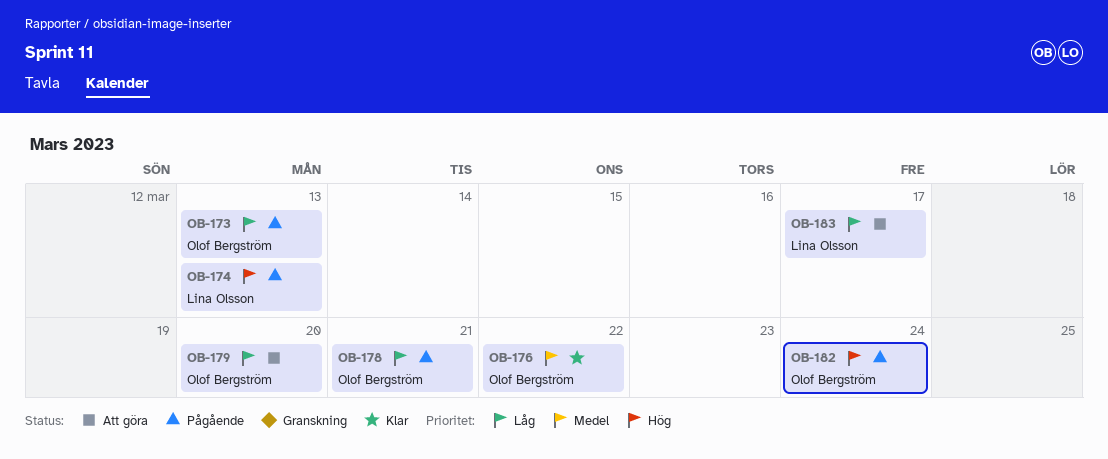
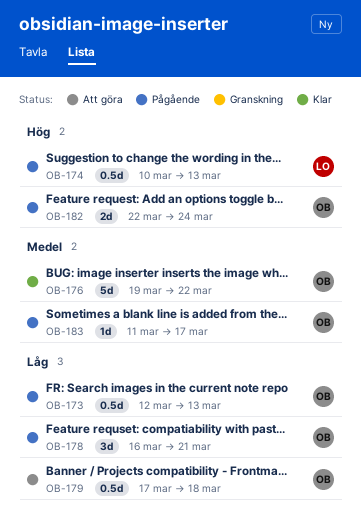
OB-179, due: Mar 20 -> Mar 18
OB-183, status: Att göra -> Pågående
OB-183, owner: Lina Olsson -> Olof Bergström
OB-183, priority: Låg -> Medel

